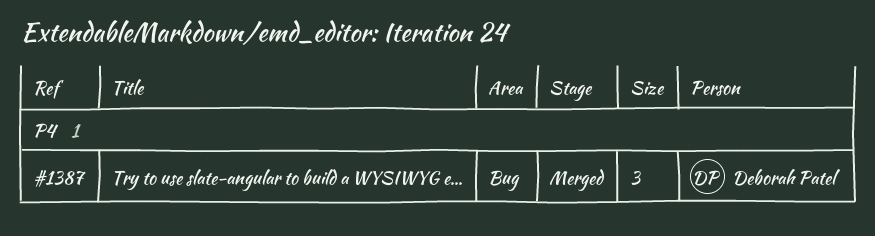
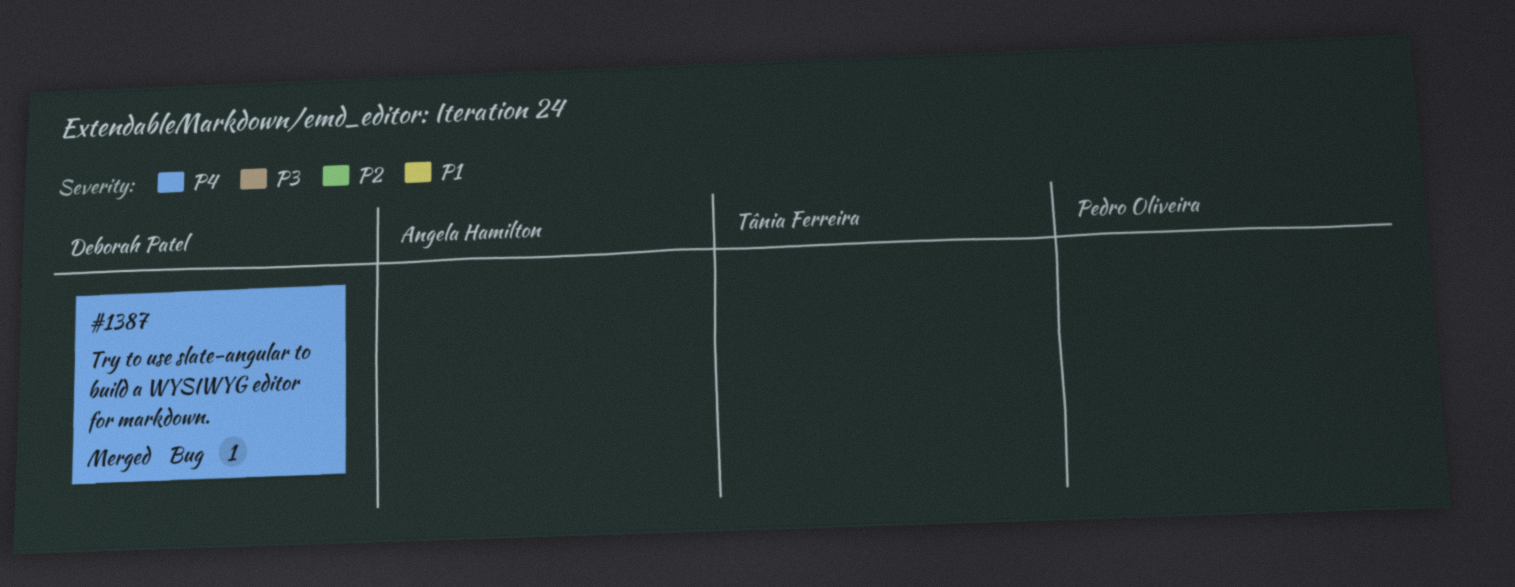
#1387, estimate: 3 -> 1

